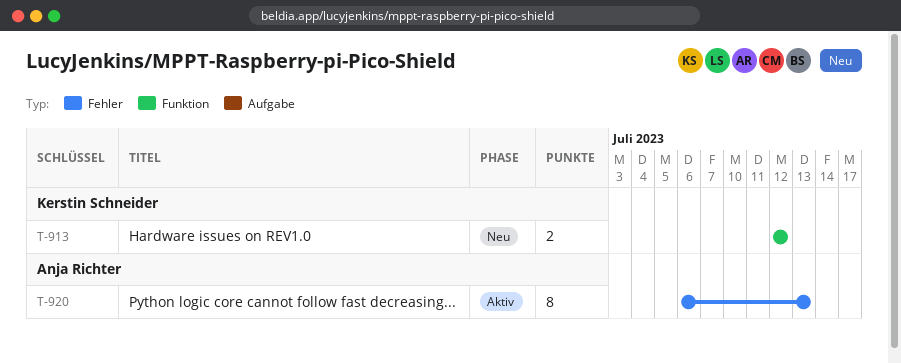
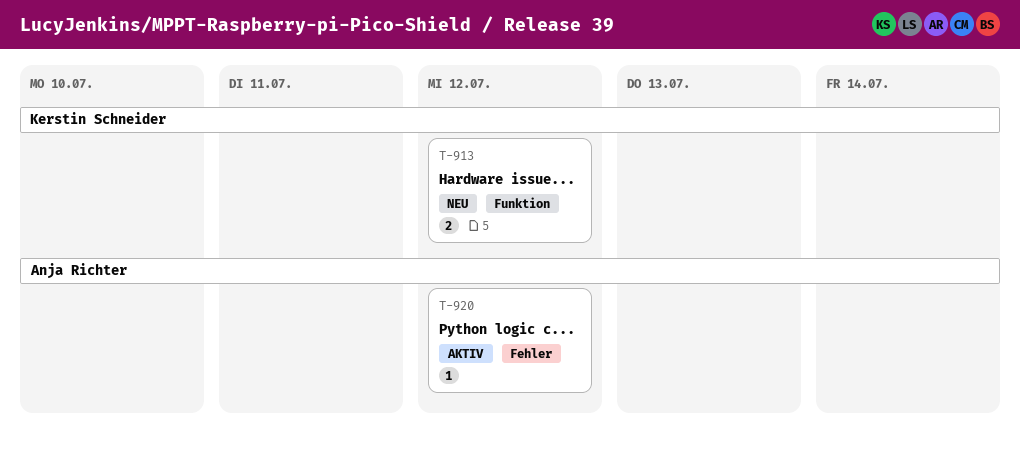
T-920, estimate: 8 -> 1
T-920, due: Jul 13 -> Jul 12

